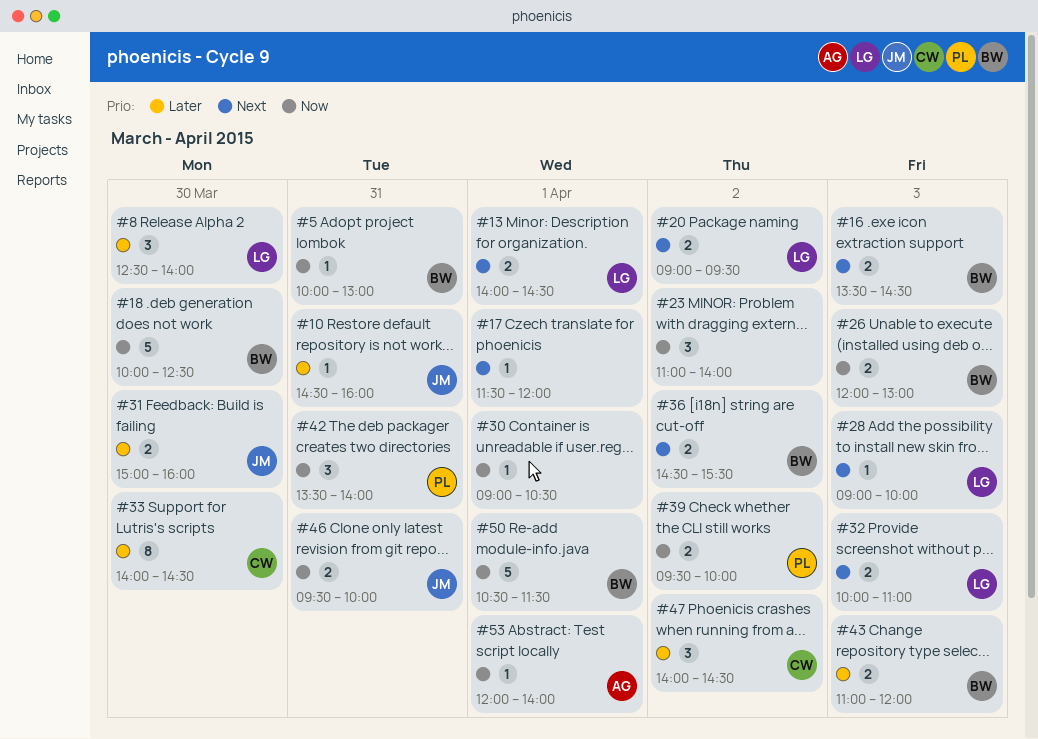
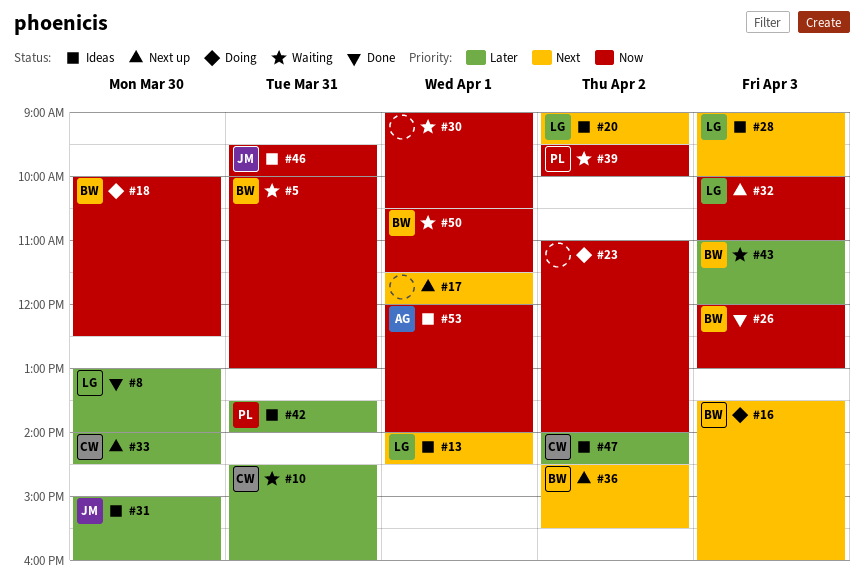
#8, begins: 12:30 -> 13:00
#10, owner: JM -> CW
#16, ends: 14:30 -> 16:00
#32, priority: Next -> Now
#42, priority: Now -> Later

